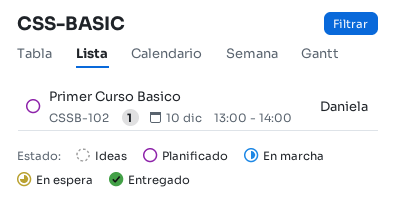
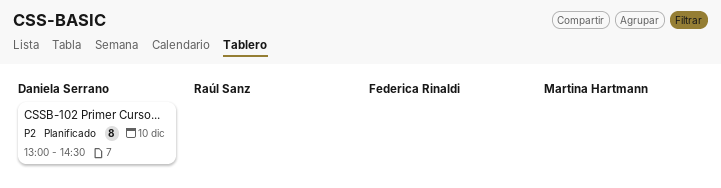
CSSB-102, estimate: 1 -> 8
CSSB-102, ends: 14:00 -> 14:30

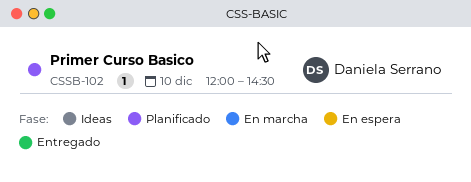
CSSB-102, estimate: 8 -> 1
CSSB-102, begins: 13:00 -> 12:00

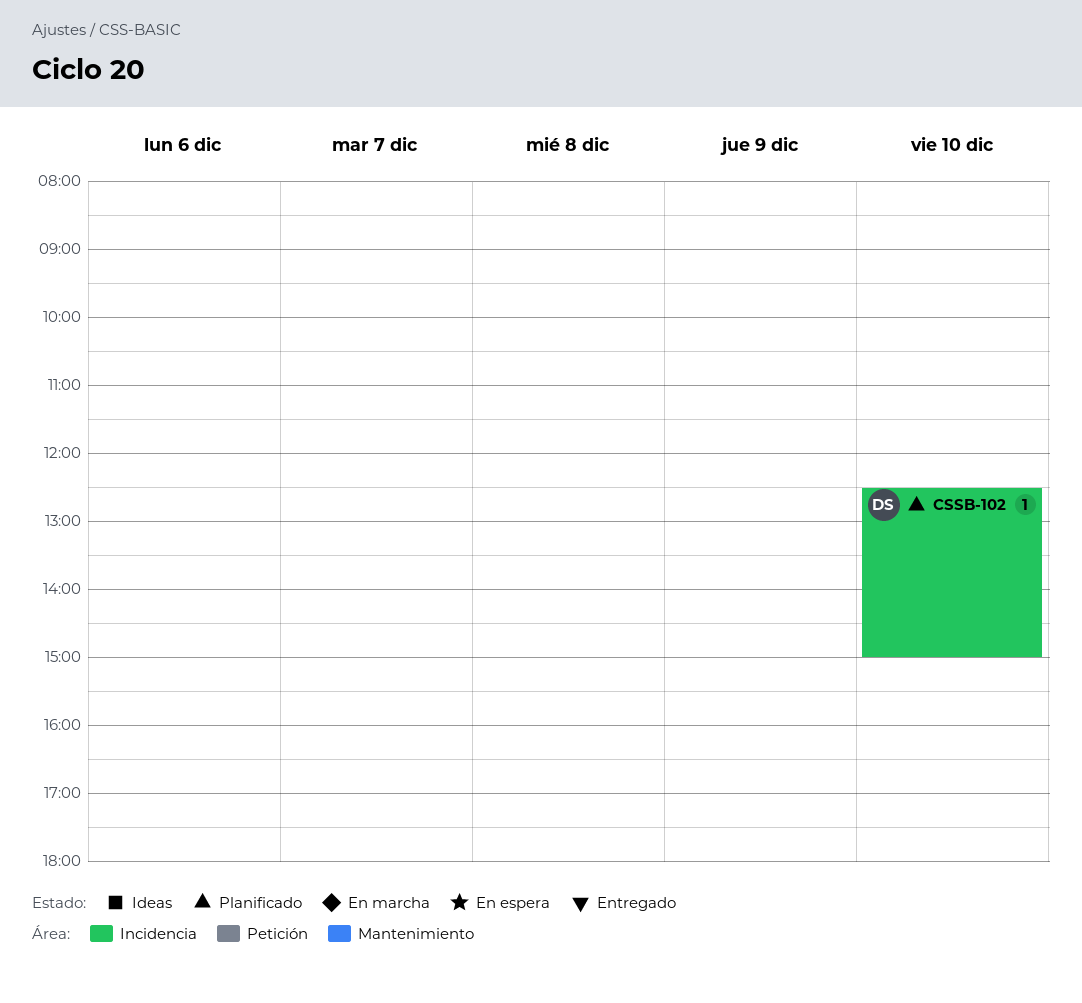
CSSB-102, begins: 12:00 -> 12:30
CSSB-102, ends: 14:30 -> 15:00

